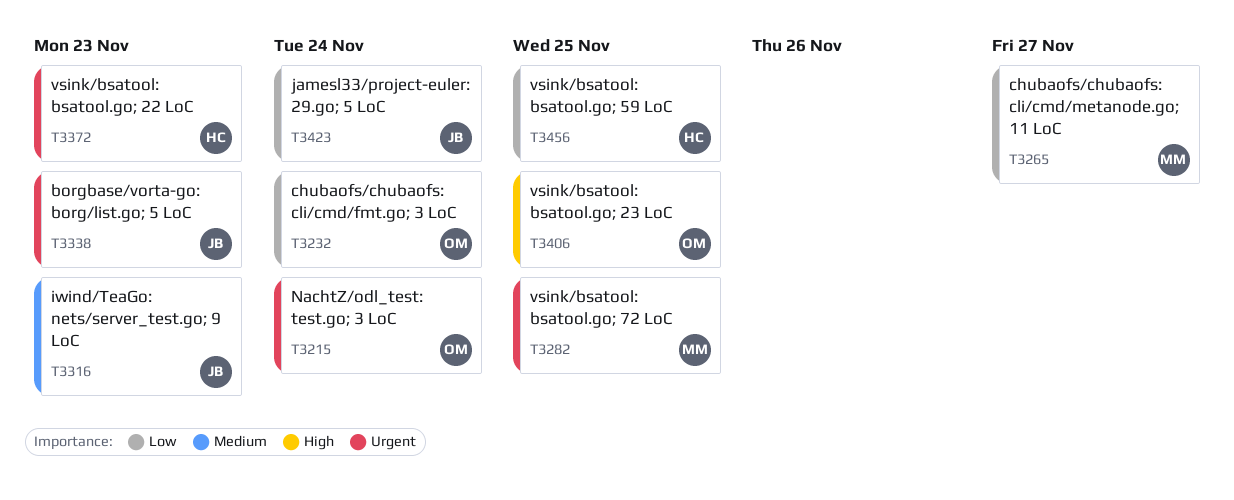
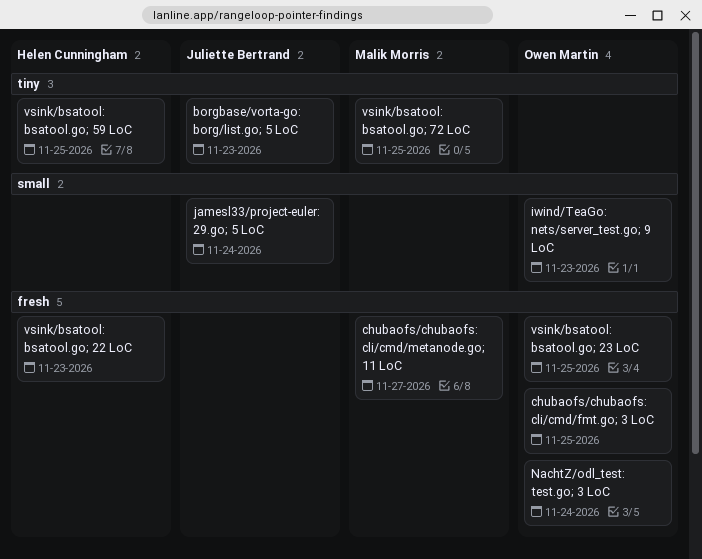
chubaofs/chubaofs: cli/cmd/fmt.go; 3 LoC, due: Nov 24 -> Nov 25
iwind/TeaGo: nets/server_test.go; 9 LoC, owner: Juliette Bertrand -> Owen Martin

